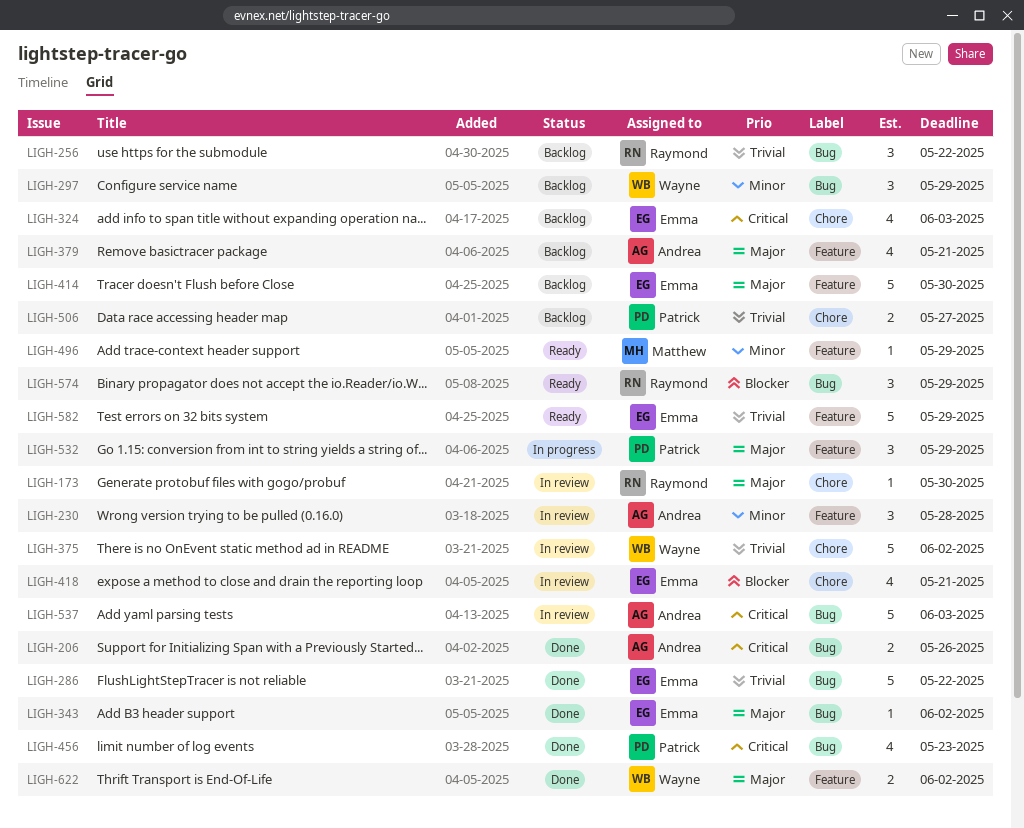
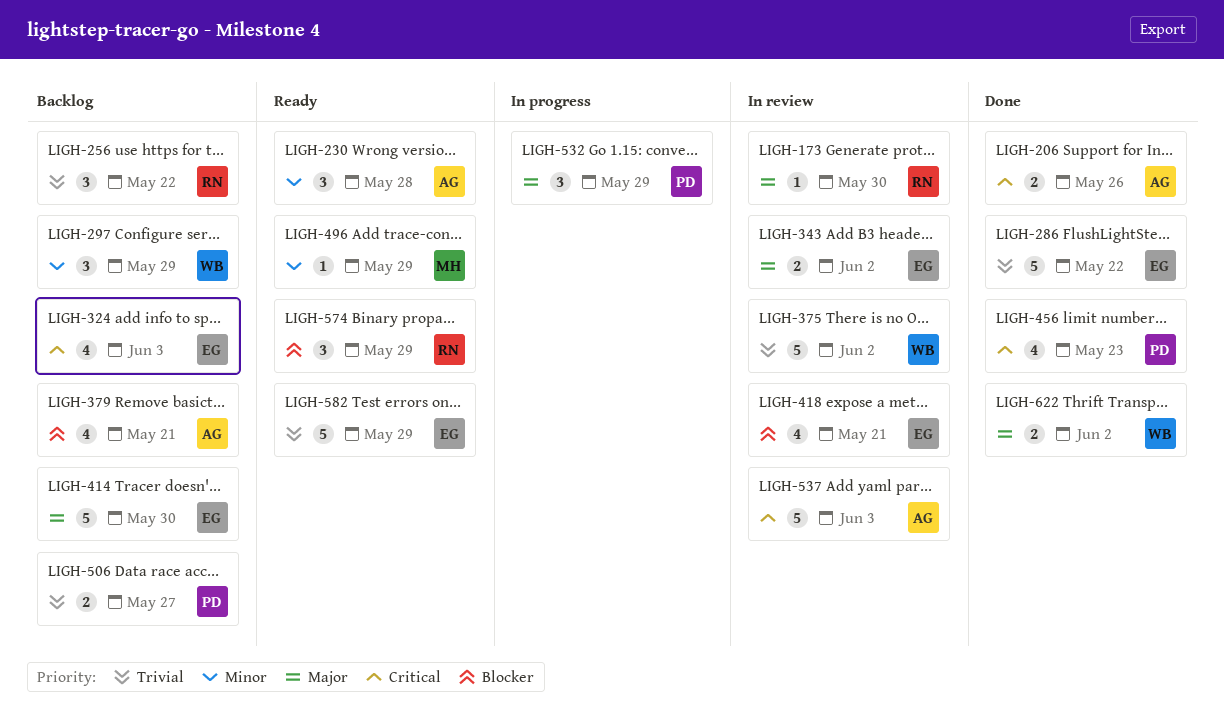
LIGH-230, status: In review -> Ready
LIGH-343, status: Done -> In review
LIGH-343, estimate: 1 -> 2
LIGH-379, priority: Major -> Blocker

